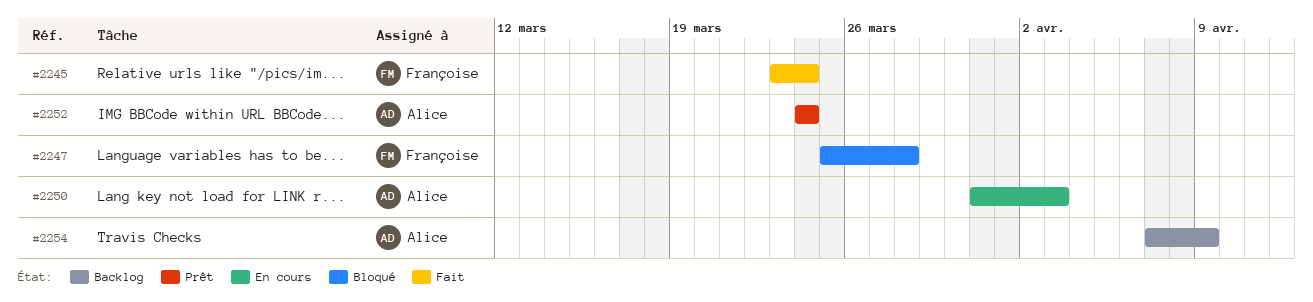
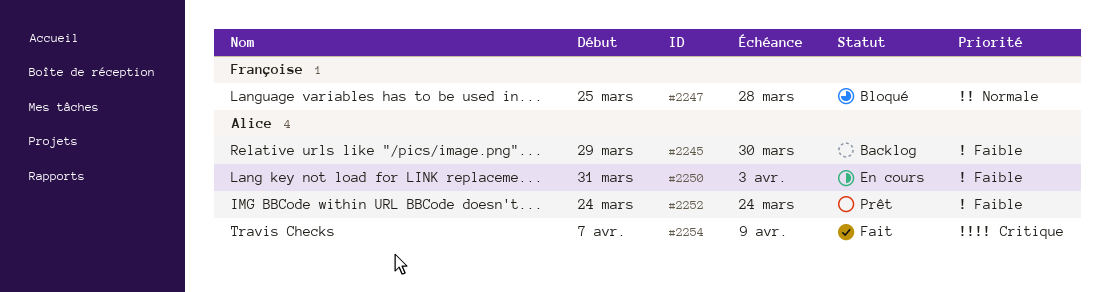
#2245, status: Fait -> Backlog
#2245, owner: Françoise -> Alice
#2245, start: Mar 23 -> Mar 29
#2245, due: Mar 24 -> Mar 30
#2254, status: Backlog -> Fait

